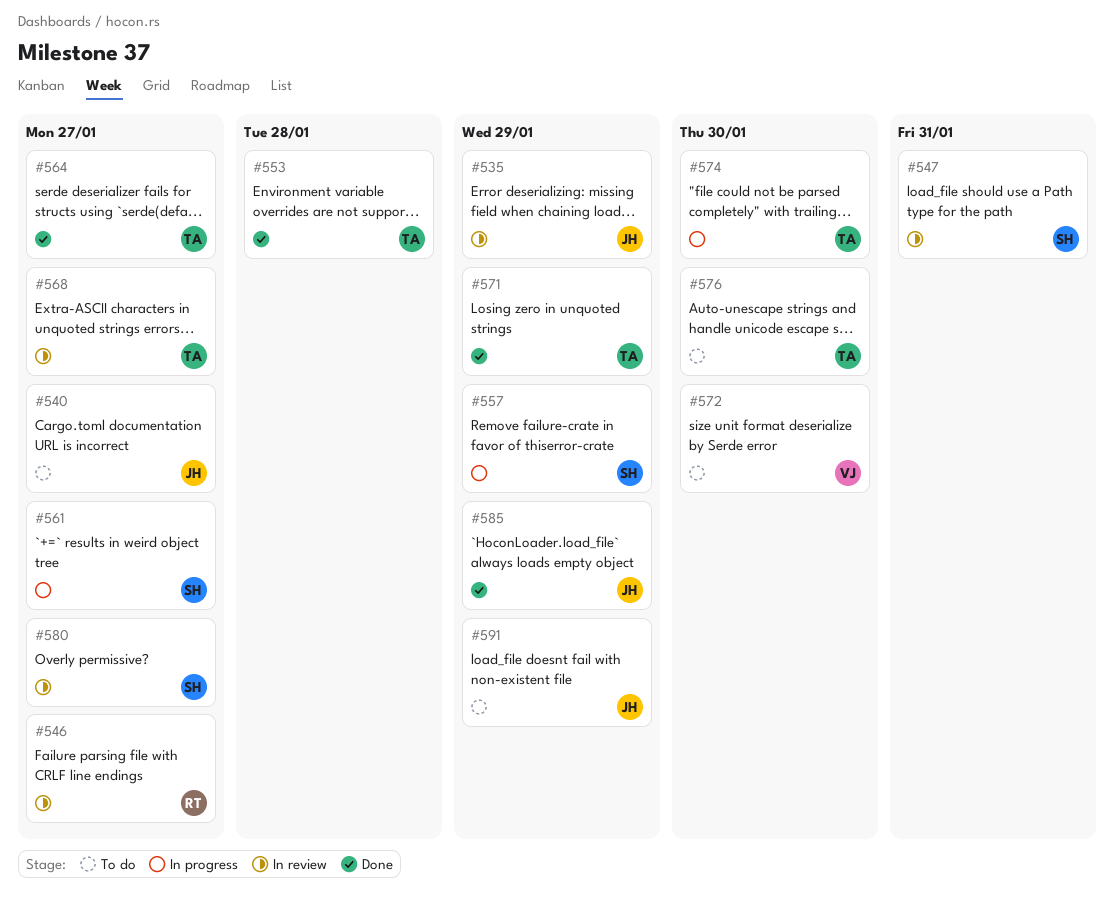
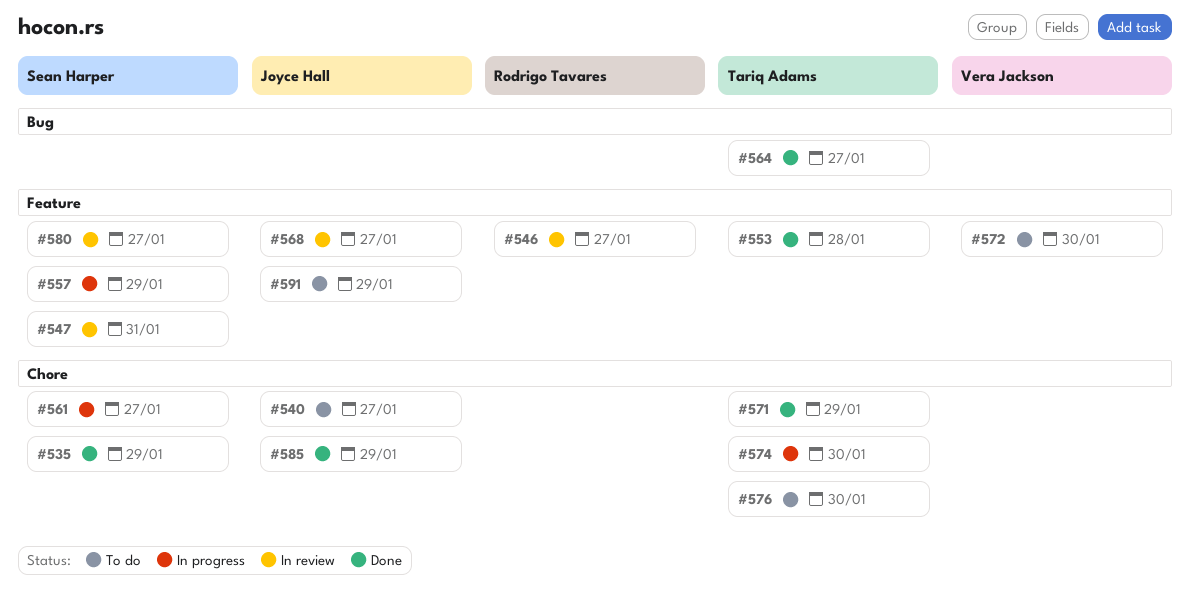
#535, status: In review -> Done
#535, owner: Joyce Hall -> Sean Harper
#568, owner: Tariq Adams -> Joyce Hall

